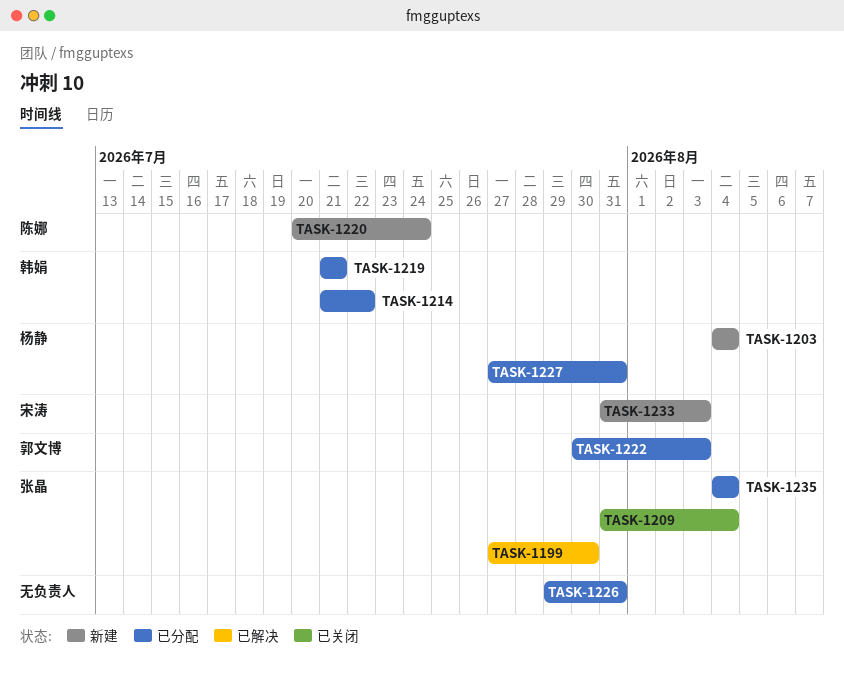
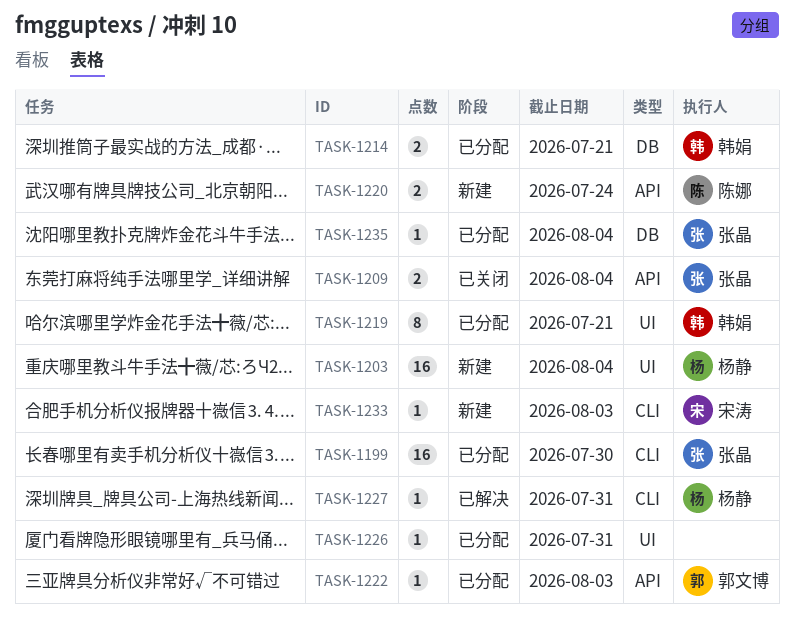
TASK-1199, status: 已解决 -> 已分配
TASK-1214, due: Jul 22 -> Jul 21
TASK-1227, status: 已分配 -> 已解决

